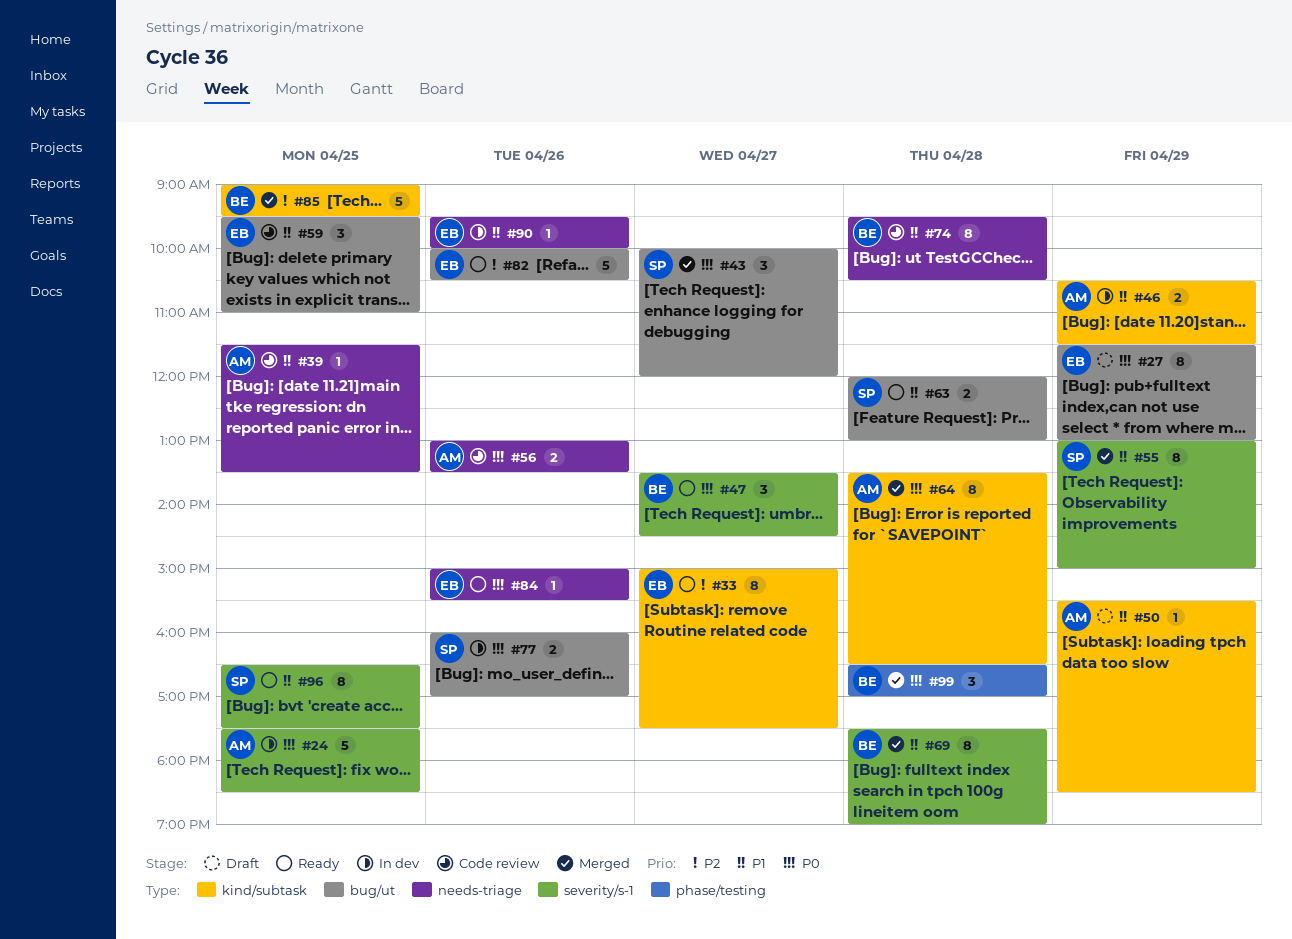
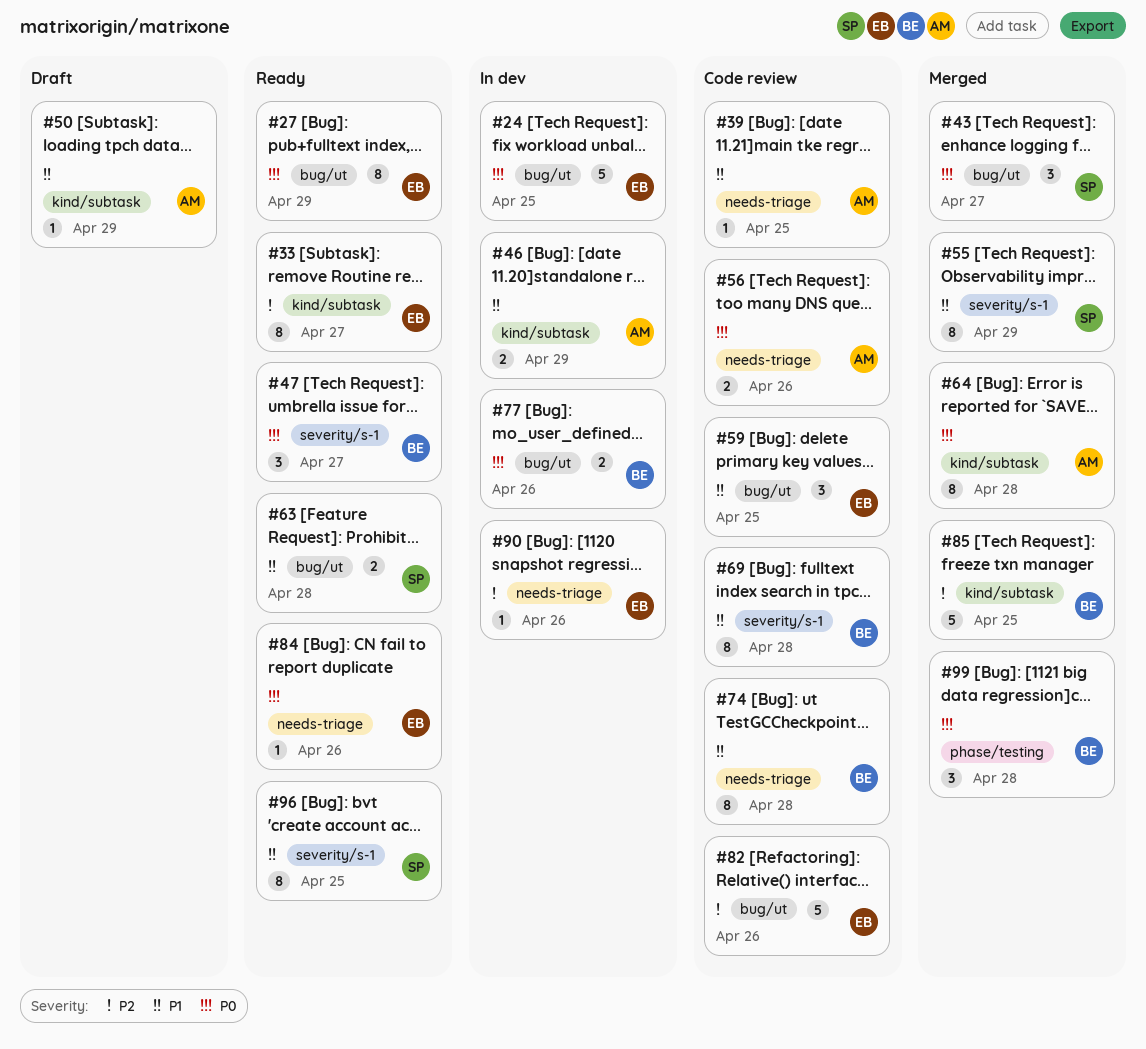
#24, owner: AM -> EB
#24, label: severity/s-1 -> bug/ut
#27, status: Draft -> Ready
#69, status: Merged -> Code review
#77, owner: SP -> BE
#82, status: Ready -> Code review
#90, priority: P1 -> P2

